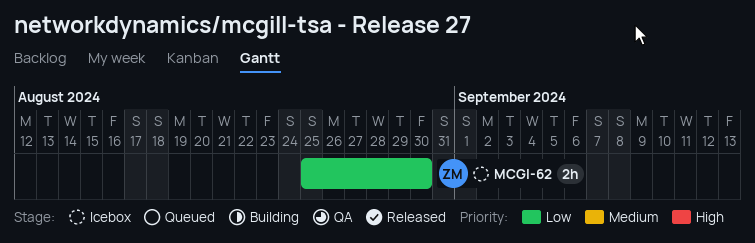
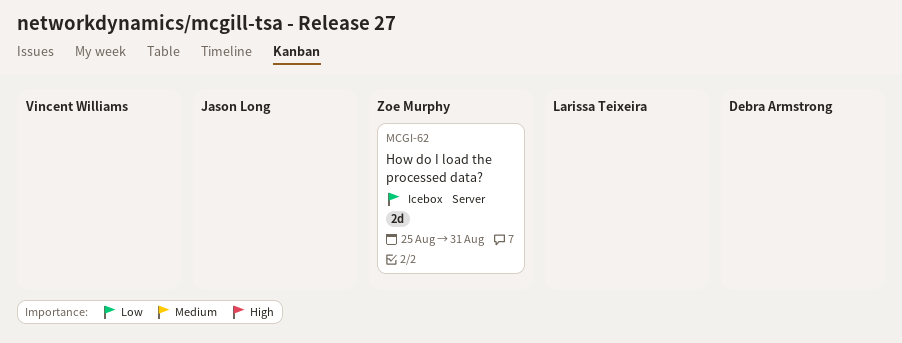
MCGI-62, estimate: 2h -> 2d
MCGI-62, due: Aug 30 -> Aug 31

